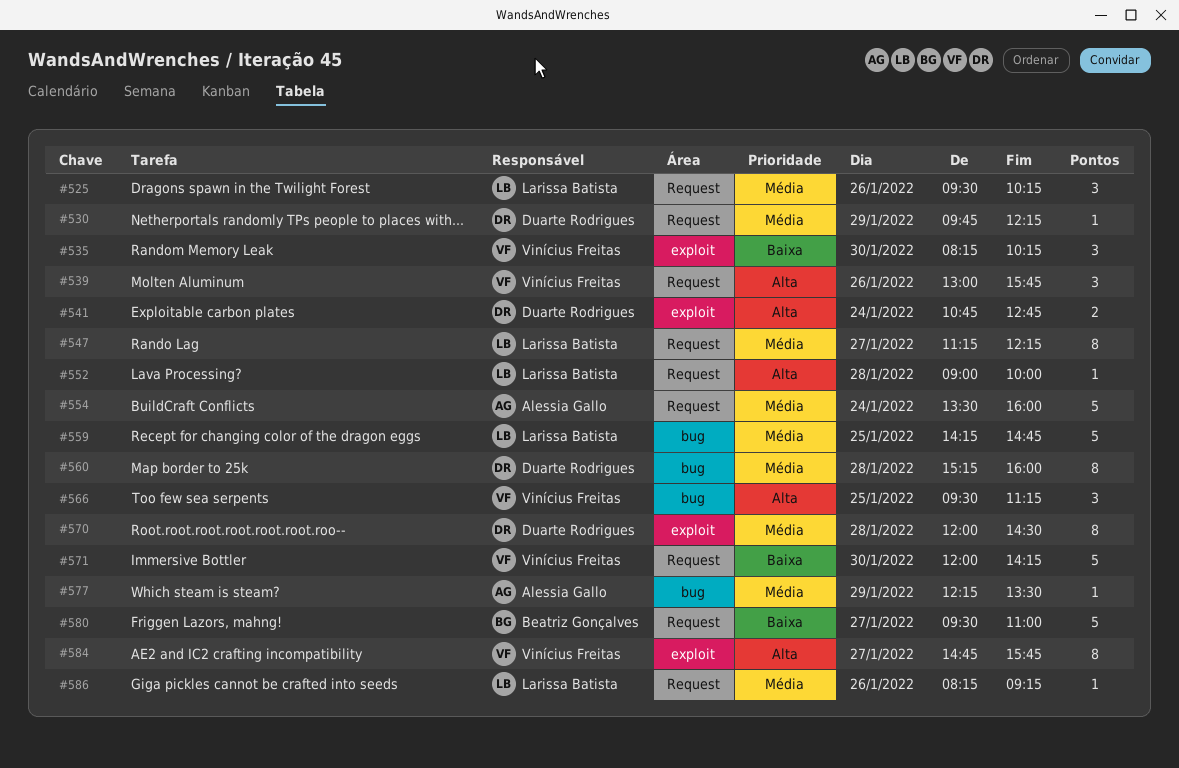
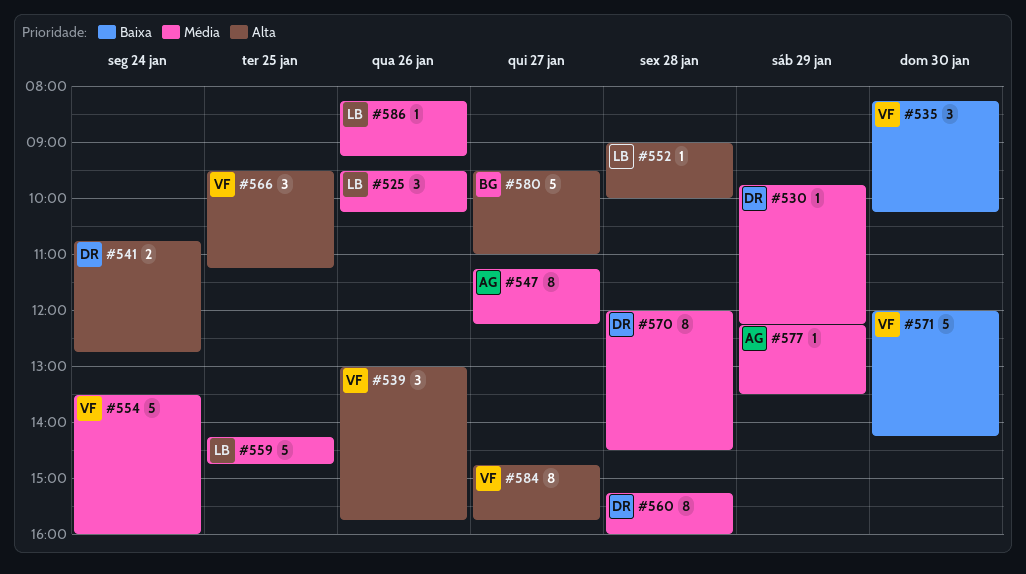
#547, owner: Larissa Batista -> Alessia Gallo
#554, owner: Alessia Gallo -> Vinícius Freitas
#580, priority: Baixa -> Alta

